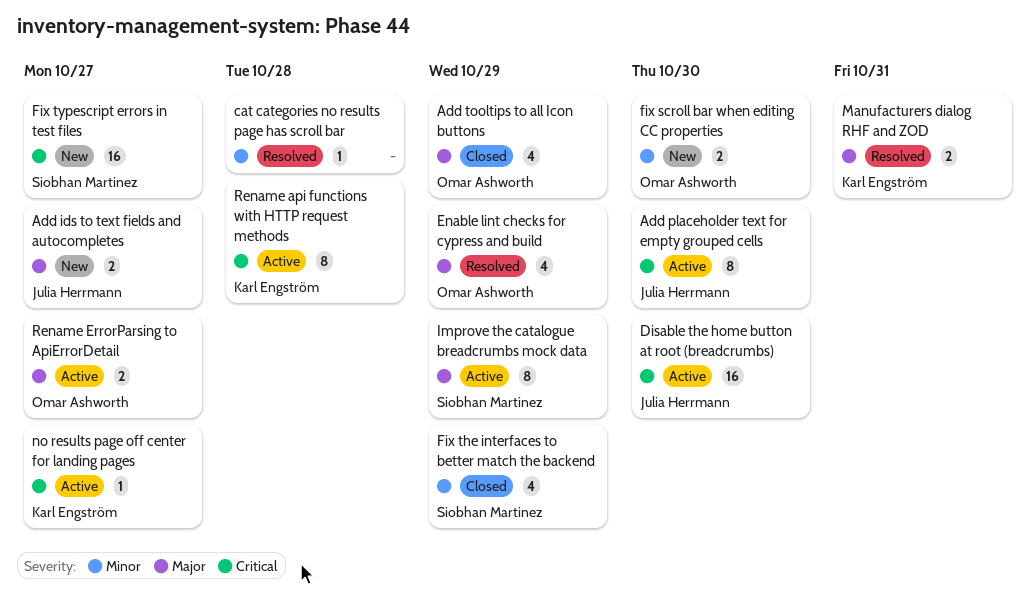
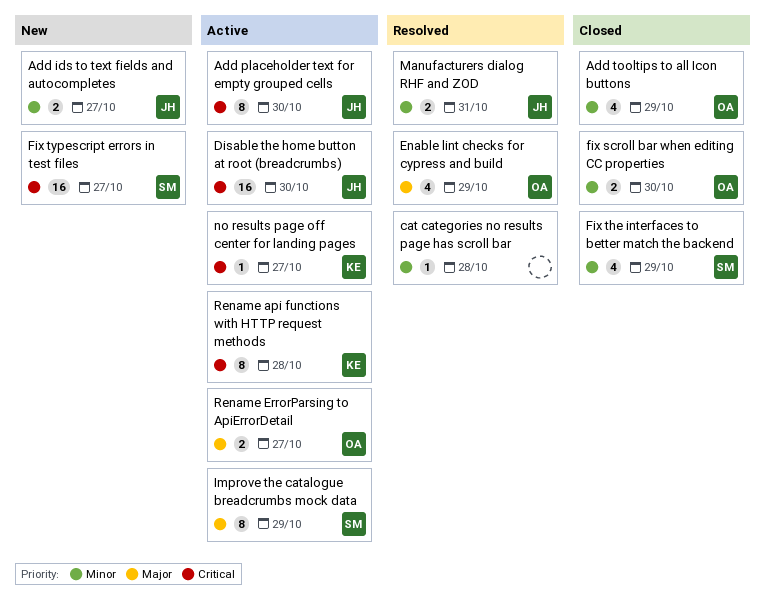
Add ids to text fields and autocompletes, priority: Major -> Minor
Add tooltips to all Icon buttons, priority: Major -> Minor
fix scroll bar when editing CC properties, status: New -> Closed
Manufacturers dialog RHF and ZOD, owner: Karl Engström -> Julia Herrmann
Manufacturers dialog RHF and ZOD, priority: Major -> Minor

